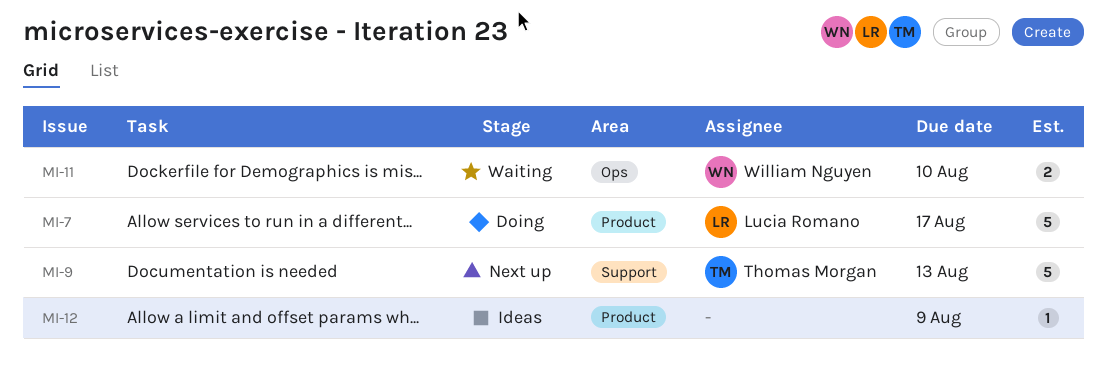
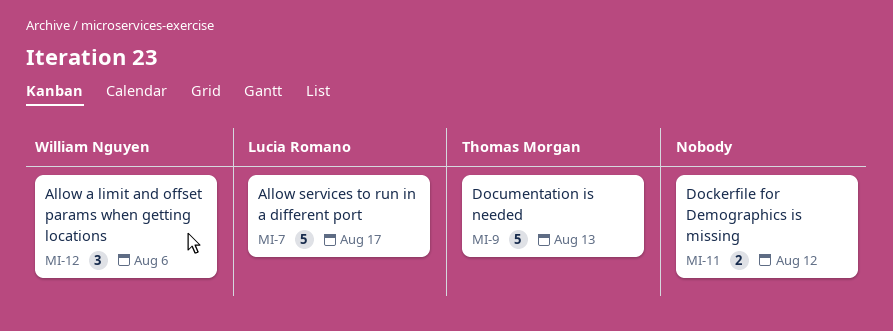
MI-11, owner: William Nguyen -> none
MI-11, due: Aug 10 -> Aug 12
MI-12, owner: none -> William Nguyen
MI-12, estimate: 1 -> 3
MI-12, due: Aug 9 -> Aug 6

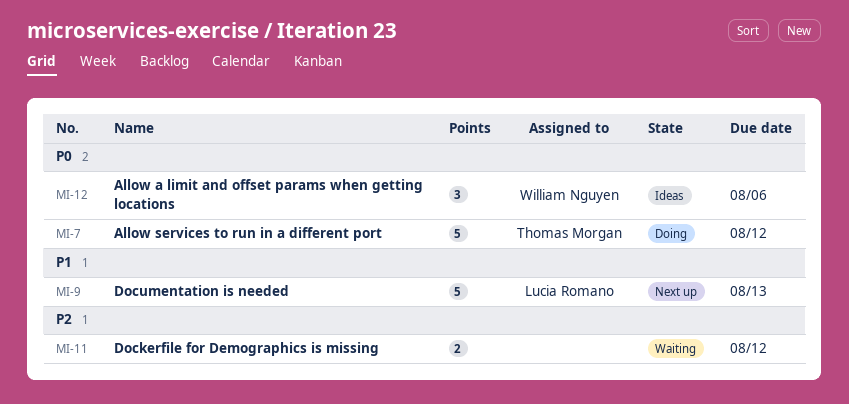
MI-7, owner: Lucia Romano -> Thomas Morgan
MI-7, due: Aug 17 -> Aug 12
MI-9, owner: Thomas Morgan -> Lucia Romano

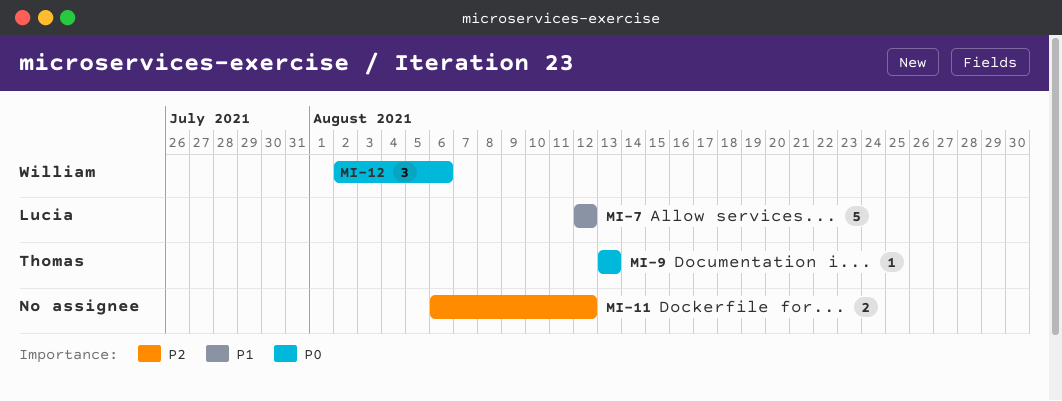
MI-7, owner: Thomas Morgan -> Lucia Romano
MI-7, priority: P0 -> P1
MI-9, owner: Lucia Romano -> Thomas Morgan
MI-9, priority: P1 -> P0
MI-9, estimate: 5 -> 1

